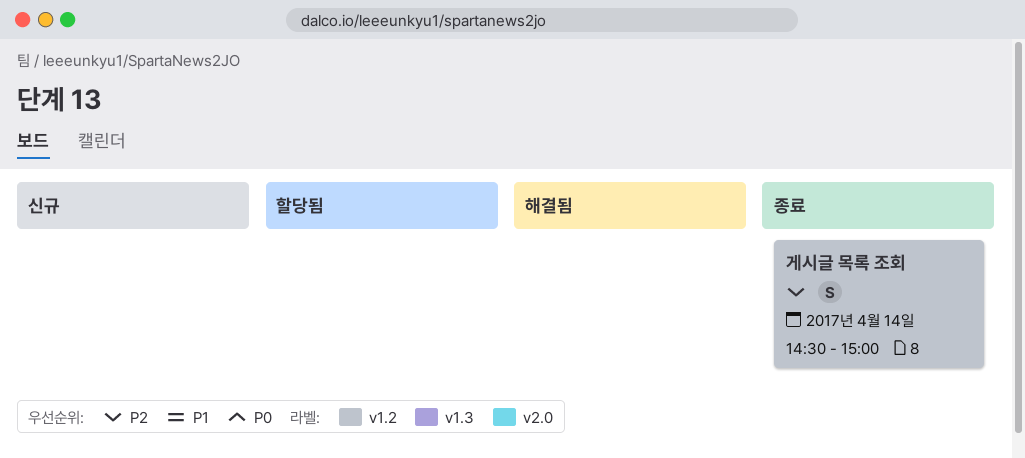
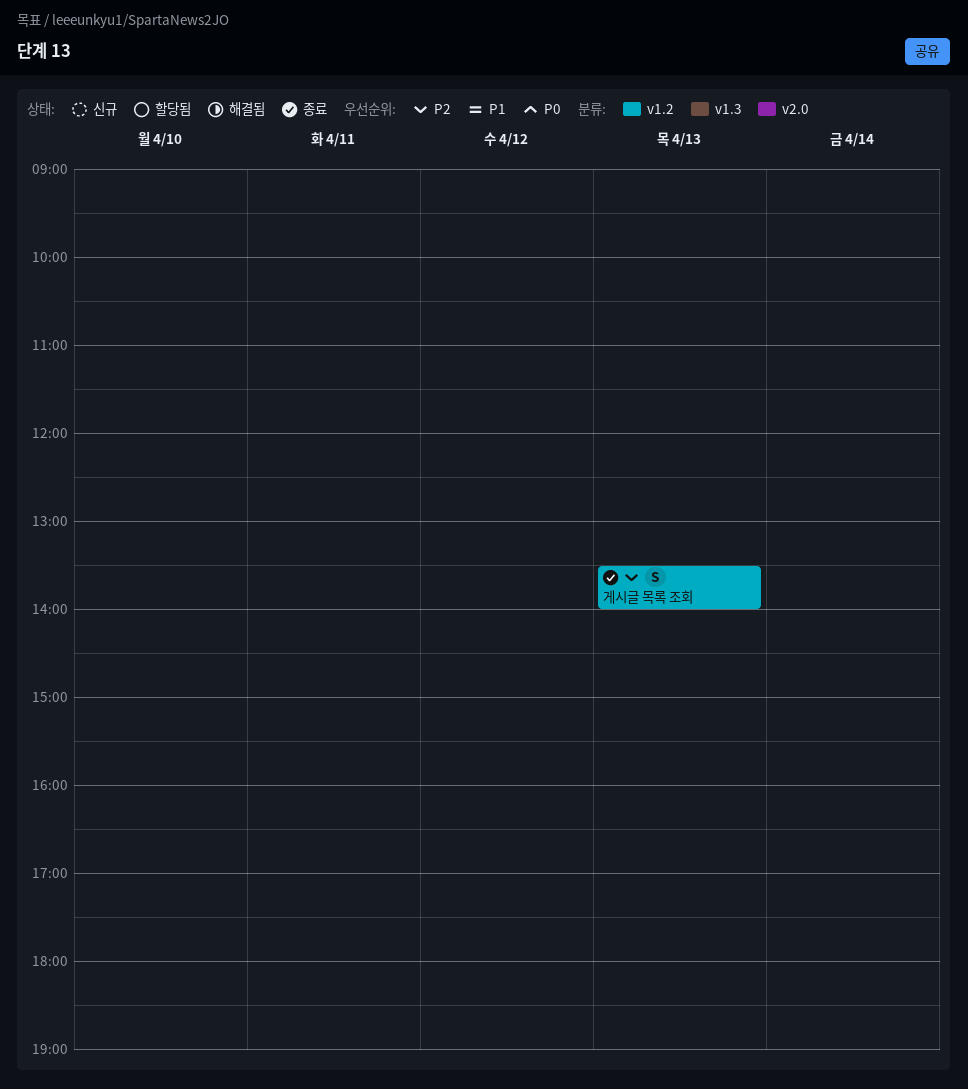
게시글 목록 조회, day: Apr 14 -> Apr 13
게시글 목록 조회, begins: 14:30 -> 13:30
게시글 목록 조회, ends: 15:00 -> 14:00

